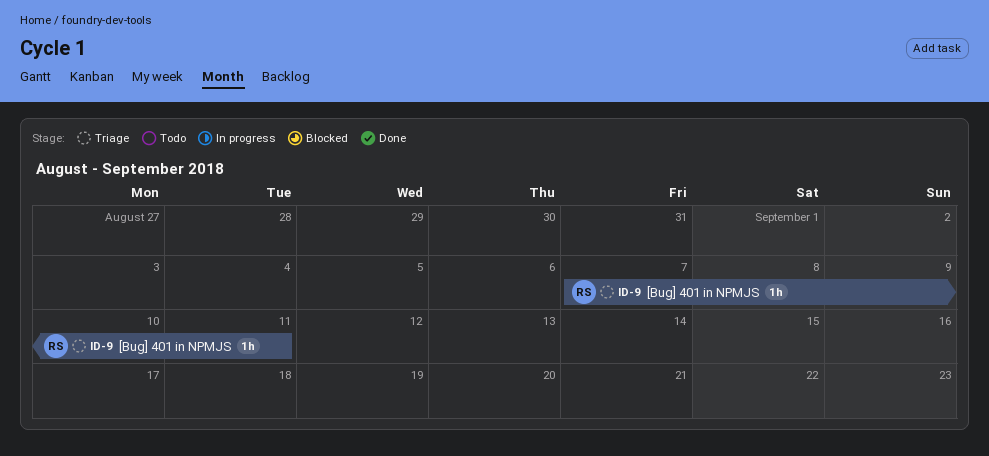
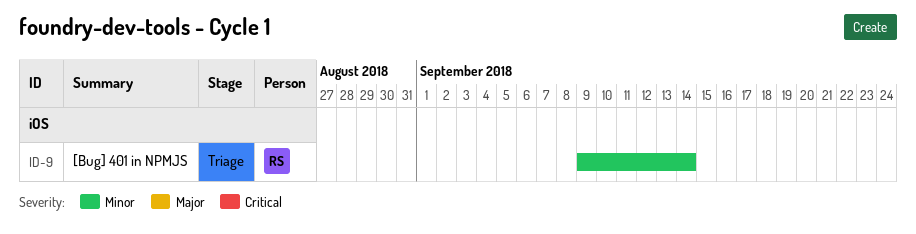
ID-9, start: Sep 7 -> Sep 9
ID-9, due: Sep 11 -> Sep 14

